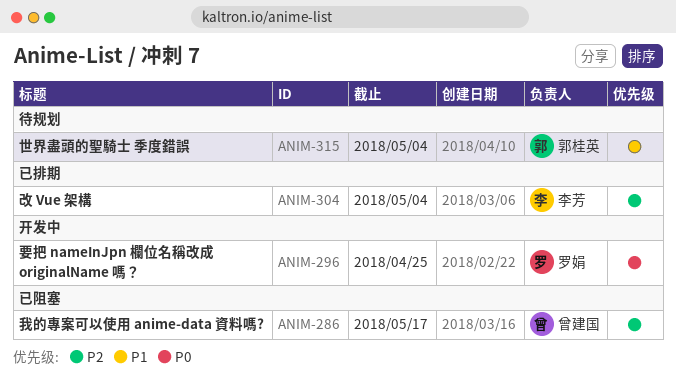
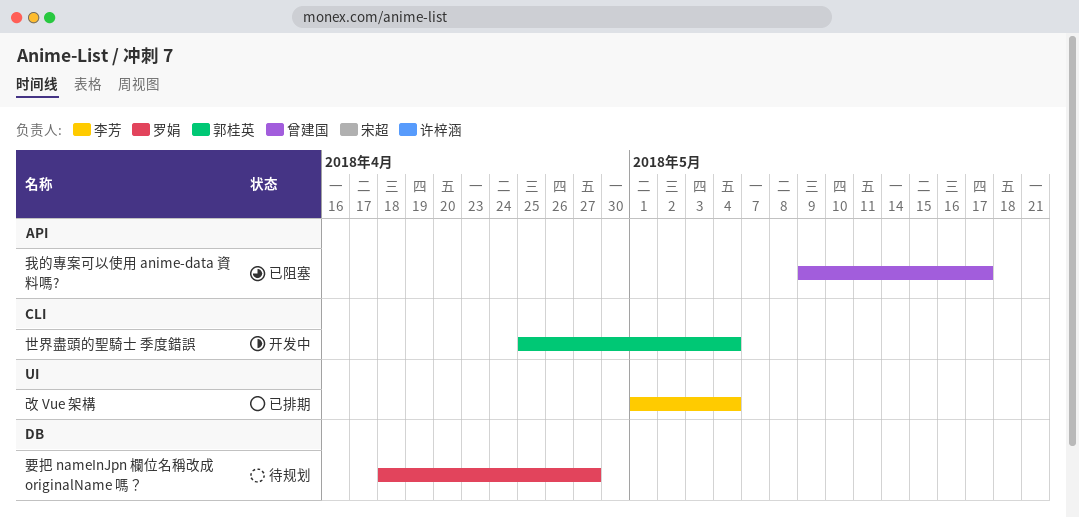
世界盡頭的聖騎士 季度錯誤, status: 待规划 -> 开发中
要把 nameInJpn 欄位名稱改成 originalName 嗎？, status: 开发中 -> 待规划
要把 nameInJpn 欄位名稱改成 originalName 嗎？, due: Apr 25 -> Apr 27

